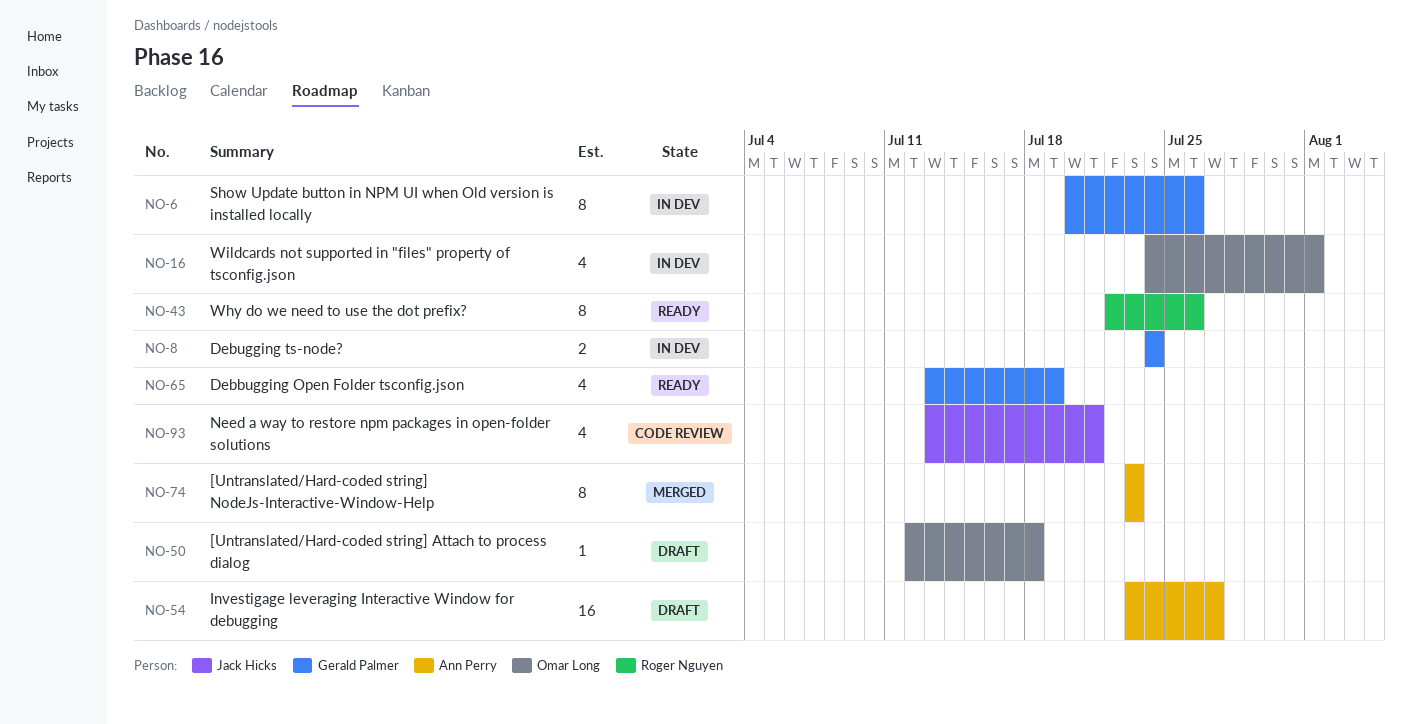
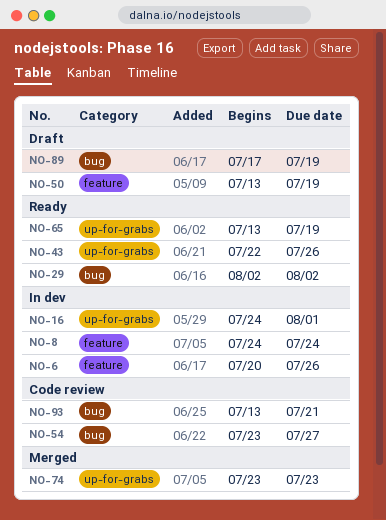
NO-29: none -> present
NO-50, start: Jul 12 -> Jul 13
NO-50, due: Jul 18 -> Jul 19
NO-54, status: Draft -> Code review
NO-89: none -> present

